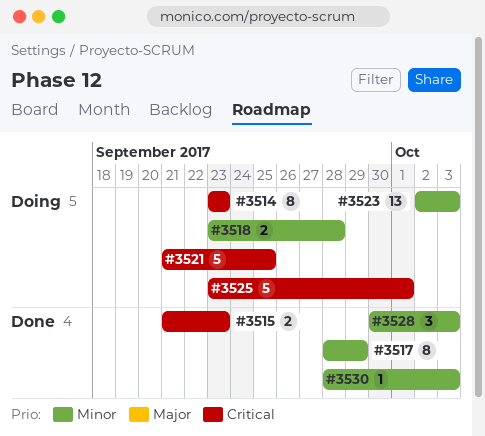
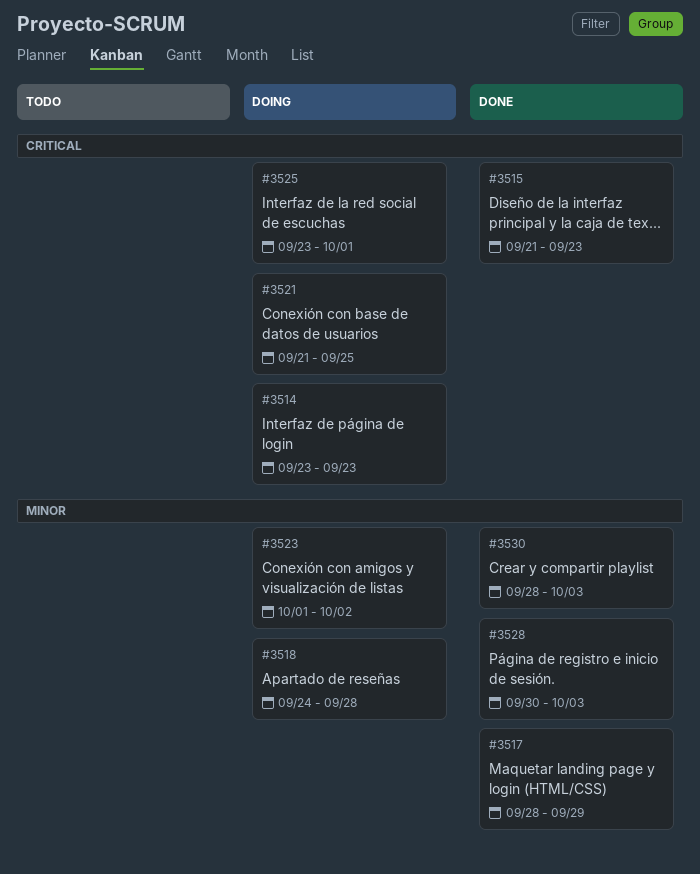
#3518, start: Sep 23 -> Sep 24
#3523, start: Oct 2 -> Oct 1
#3523, due: Oct 3 -> Oct 2

